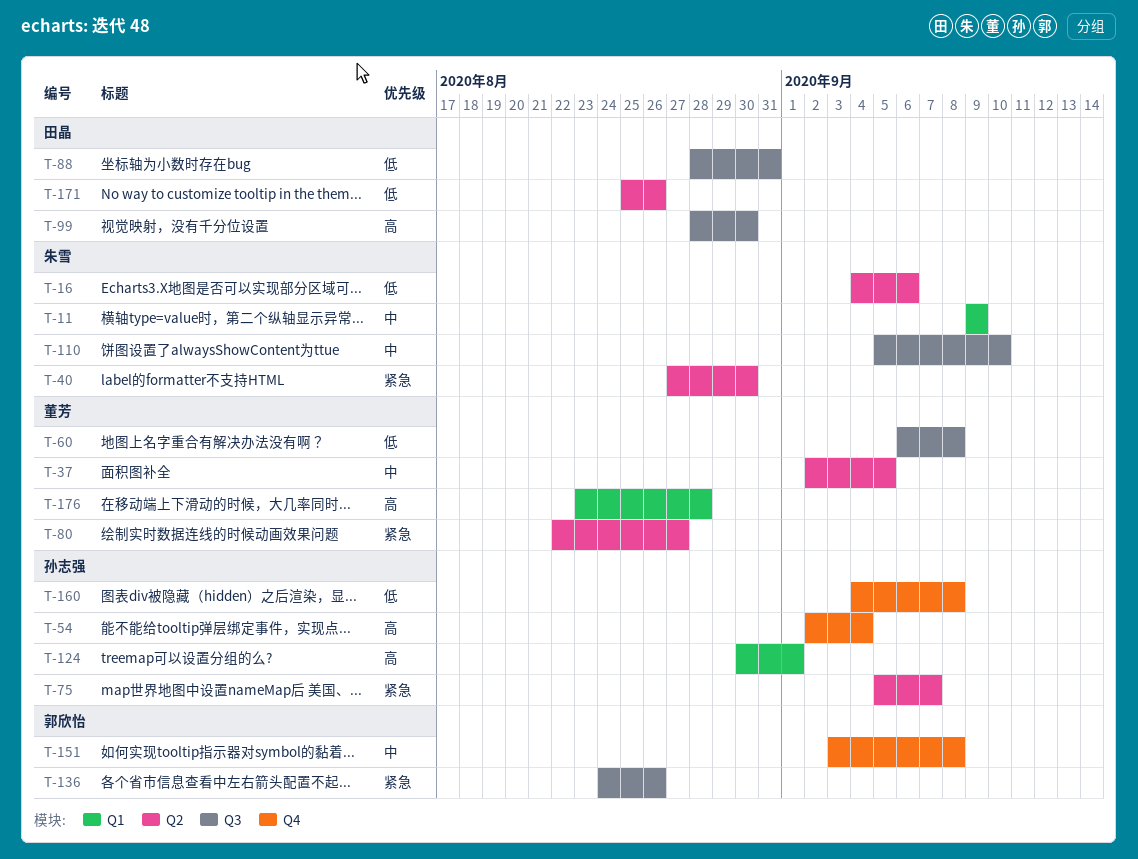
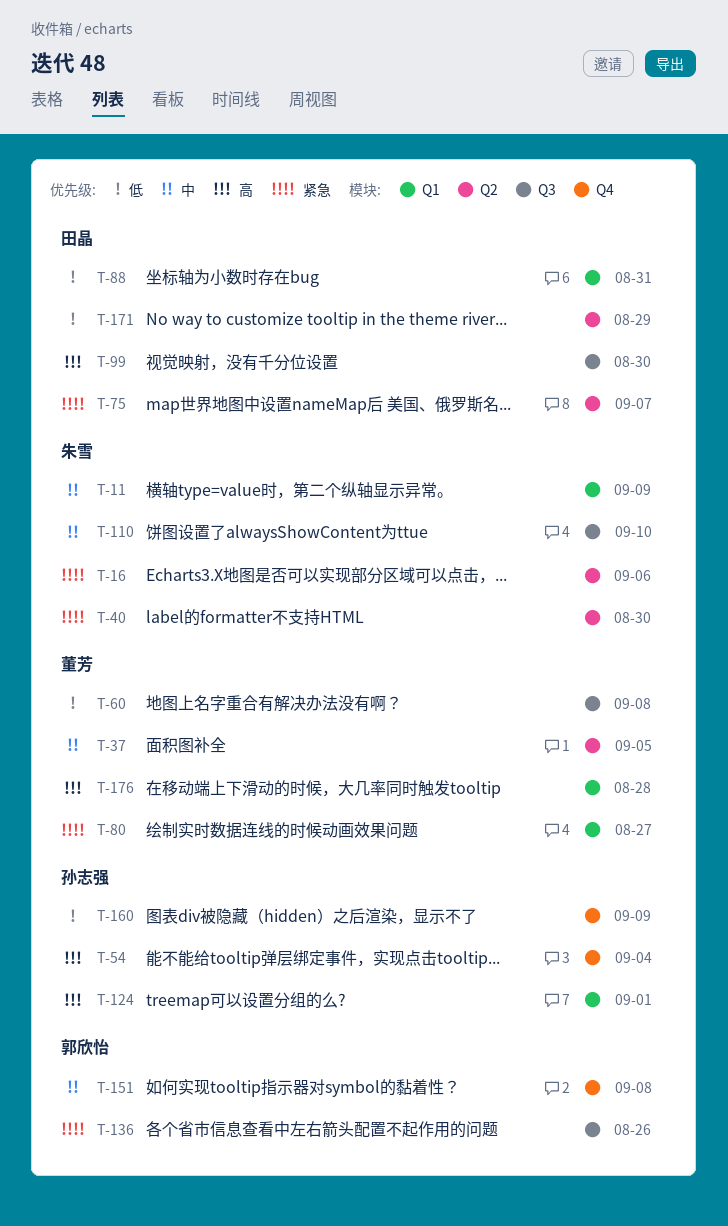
T-16, priority: 低 -> 紧急
T-75, owner: 孙志强 -> 田晶
T-80, label: Q2 -> Q1
T-88, label: Q3 -> Q1
T-160, due: Sep 8 -> Sep 9
T-171, due: Aug 26 -> Aug 29

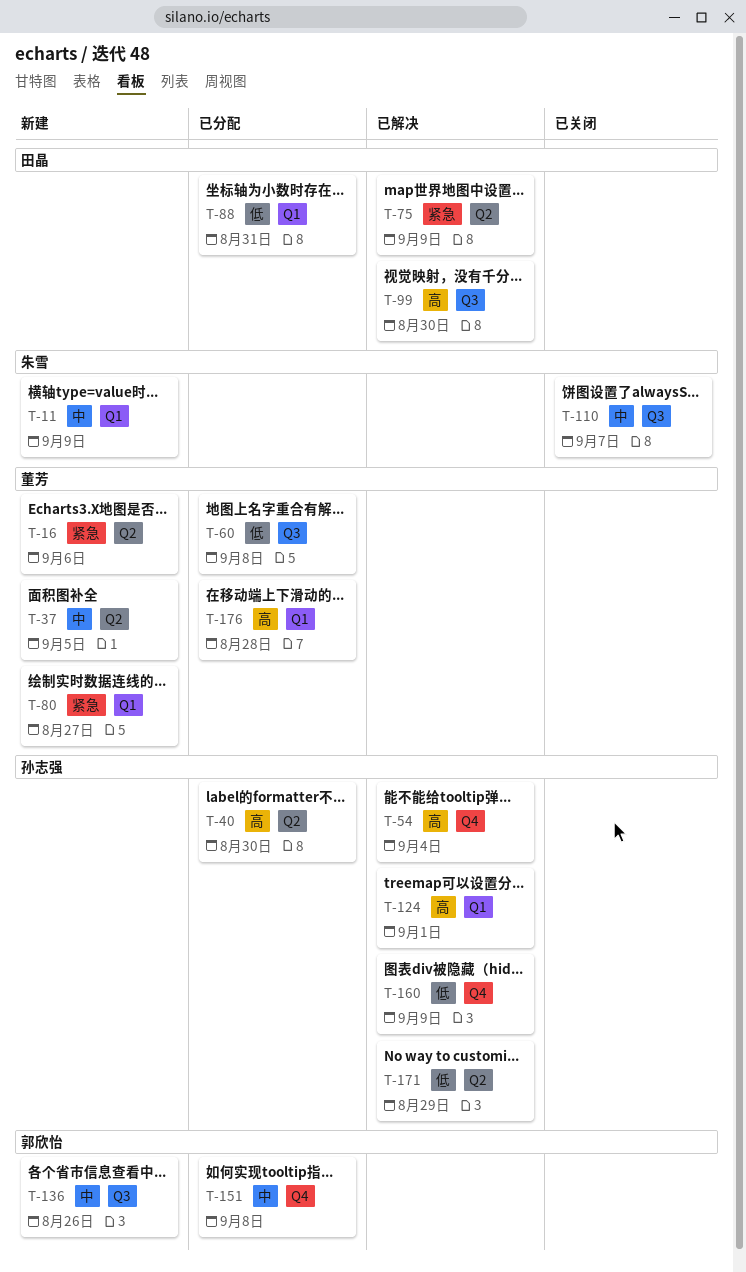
T-16, owner: 朱雪 -> 董芳
T-40, owner: 朱雪 -> 孙志强
T-40, priority: 紧急 -> 高
T-75, due: Sep 7 -> Sep 9
T-110, due: Sep 10 -> Sep 7
T-136, priority: 紧急 -> 中
T-171, owner: 田晶 -> 孙志强

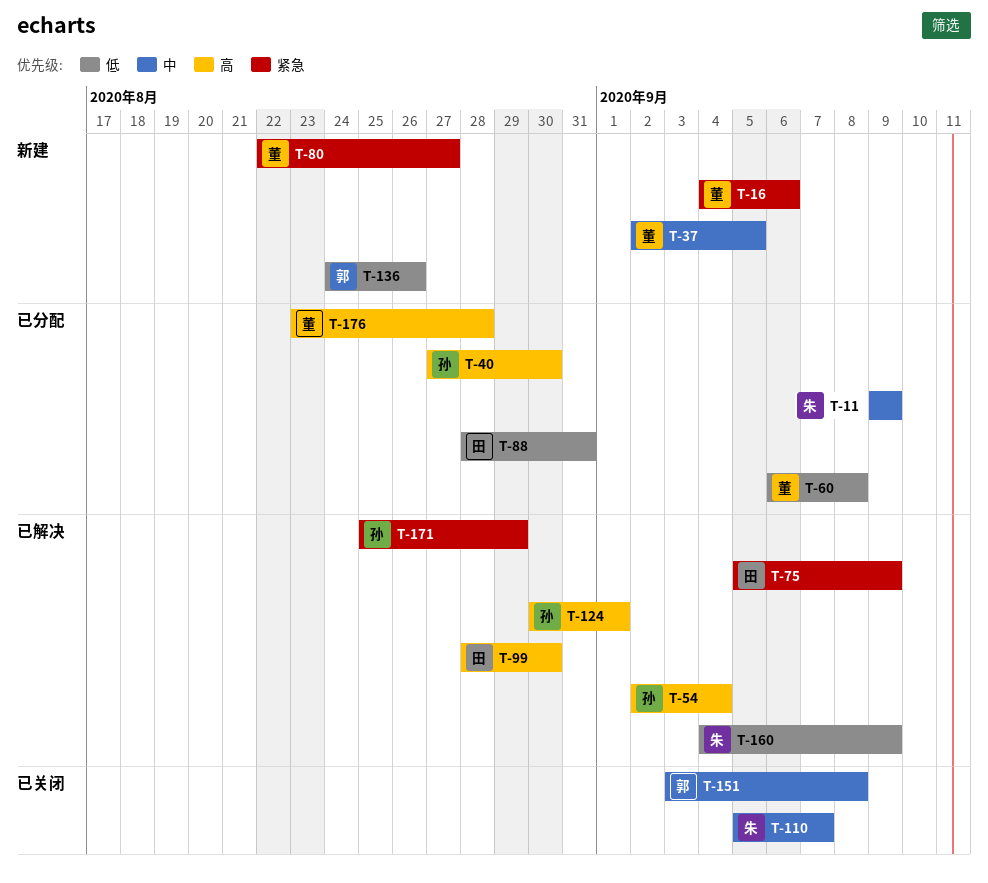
T-11, status: 新建 -> 已分配
T-136, priority: 中 -> 低
T-151, status: 已分配 -> 已关闭
T-160, owner: 孙志强 -> 朱雪
T-171, priority: 低 -> 紧急

